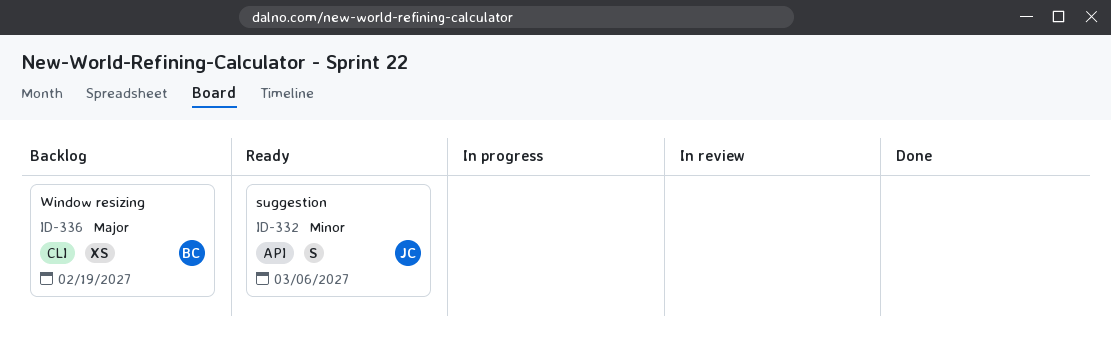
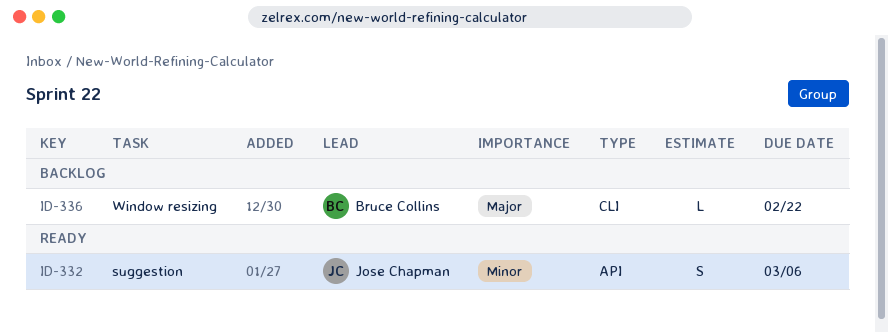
ID-336, estimate: XS -> L
ID-336, due: Feb 19 -> Feb 22

